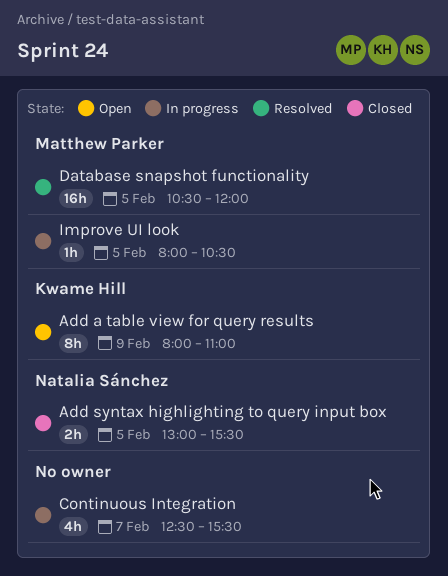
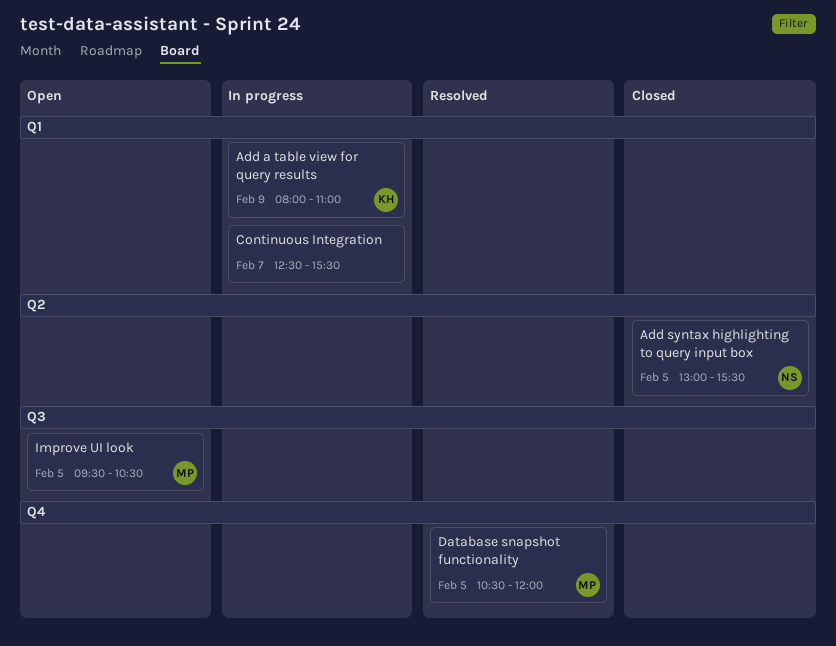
Add a table view for query results, status: Open -> In progress
Improve UI look, status: In progress -> Open
Improve UI look, begins: 08:00 -> 09:30

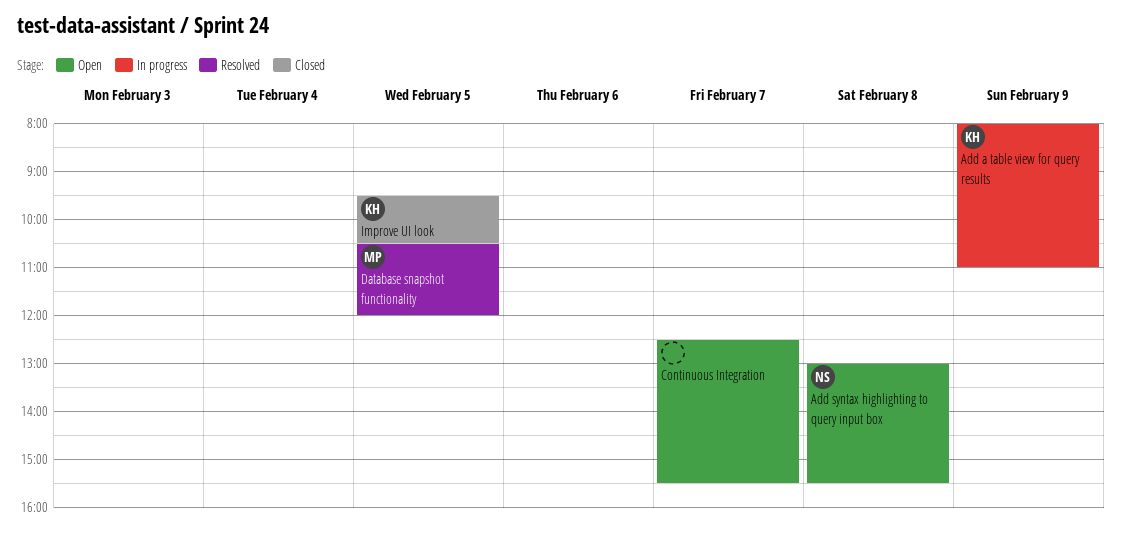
Add syntax highlighting to query input box, status: Closed -> Open
Add syntax highlighting to query input box, day: Feb 5 -> Feb 8
Continuous Integration, status: In progress -> Open
Improve UI look, status: Open -> Closed
Improve UI look, owner: MP -> KH

